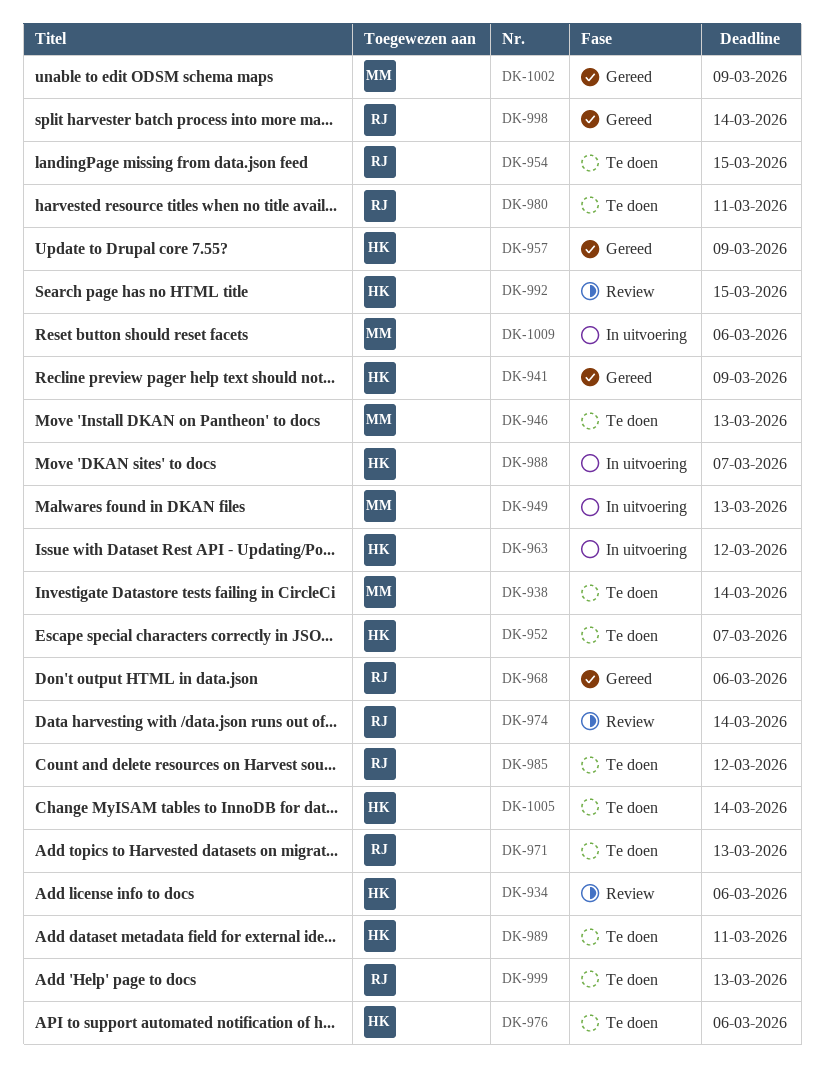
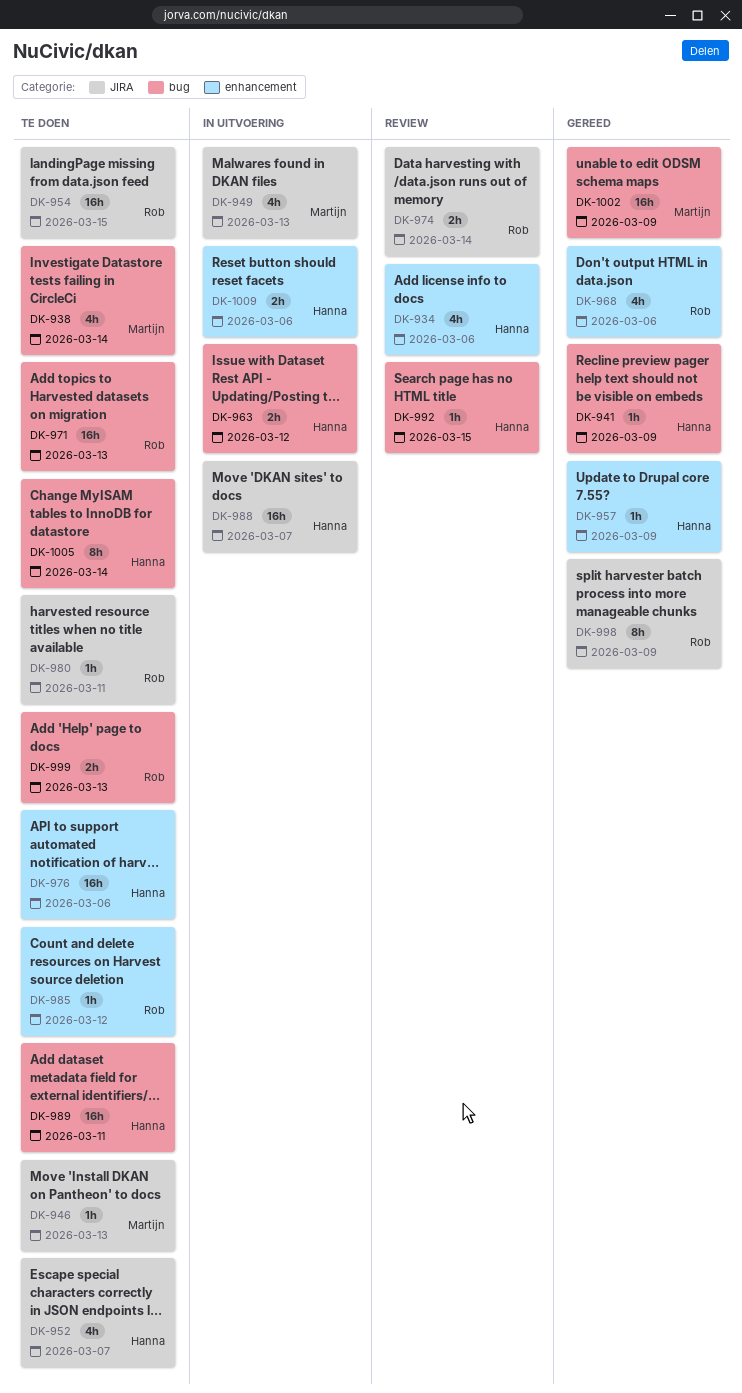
DK-998, due: Mar 14 -> Mar 9
DK-1009, owner: Martijn -> Hanna

